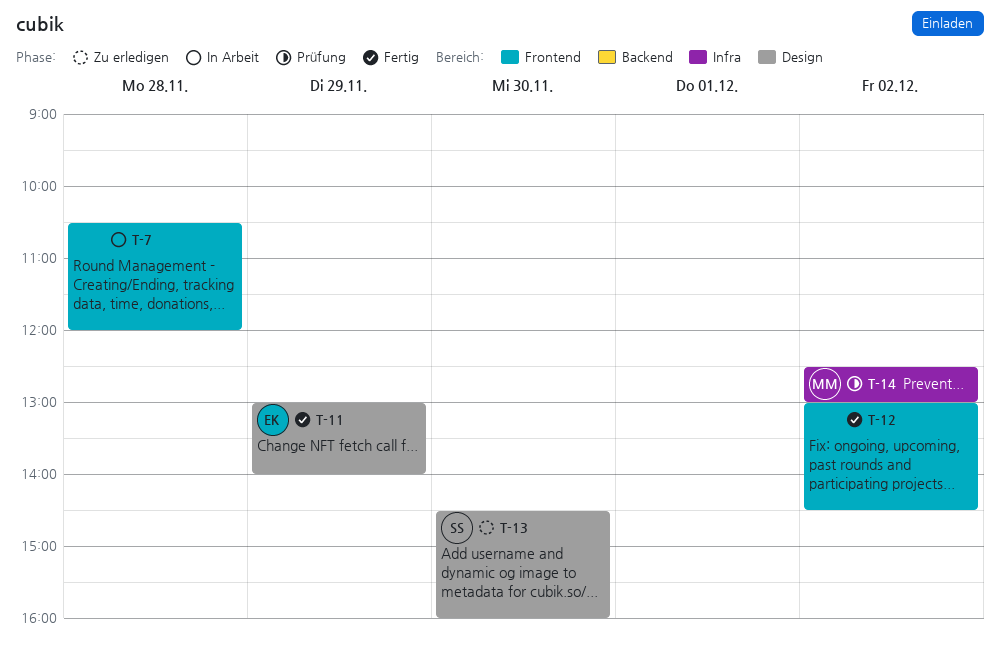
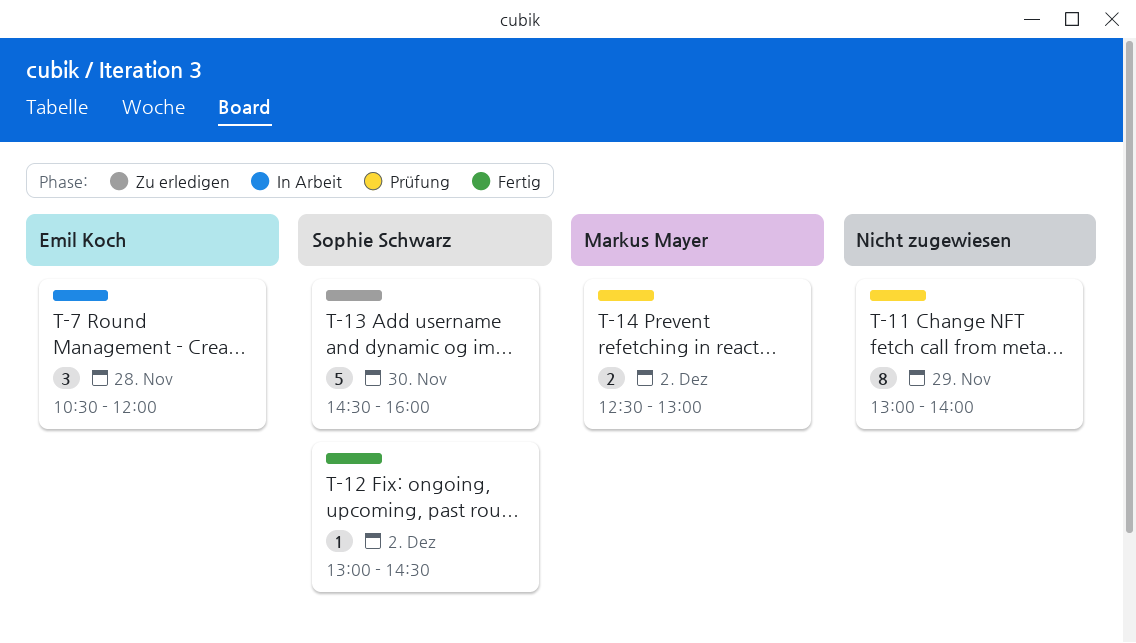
T-7, owner: none -> Emil Koch
T-11, status: Fertig -> Prüfung
T-11, owner: Emil Koch -> none
T-12, owner: none -> Sophie Schwarz

